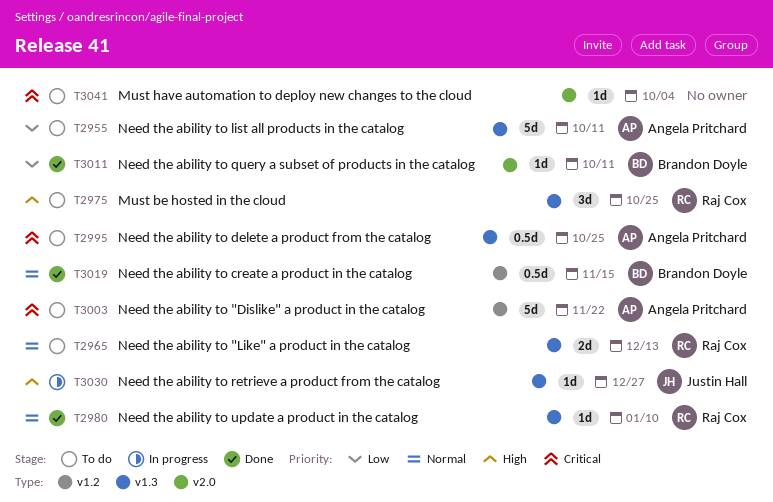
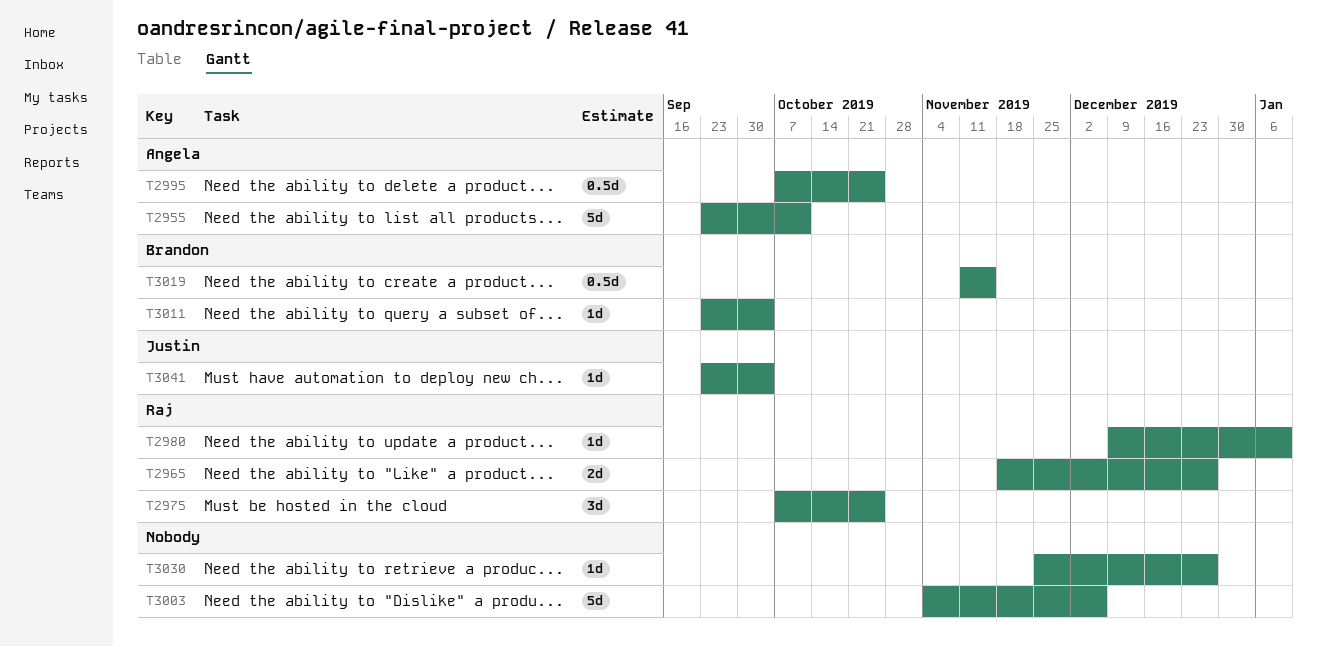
T2965, due: Dec 13 -> Dec 27
T3003, owner: Angela Pritchard -> none
T3003, due: Nov 22 -> Dec 6
T3011, due: Oct 11 -> Oct 4
T3030, owner: Justin Hall -> none
T3041, owner: none -> Justin Hall

